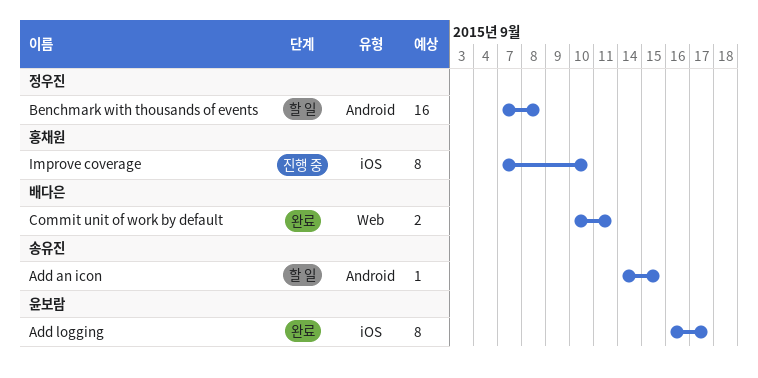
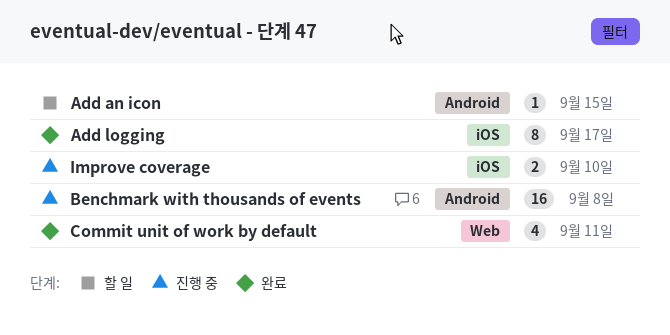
Benchmark with thousands of events, status: 할 일 -> 진행 중
Commit unit of work by default, estimate: 2 -> 4
Improve coverage, estimate: 8 -> 2

